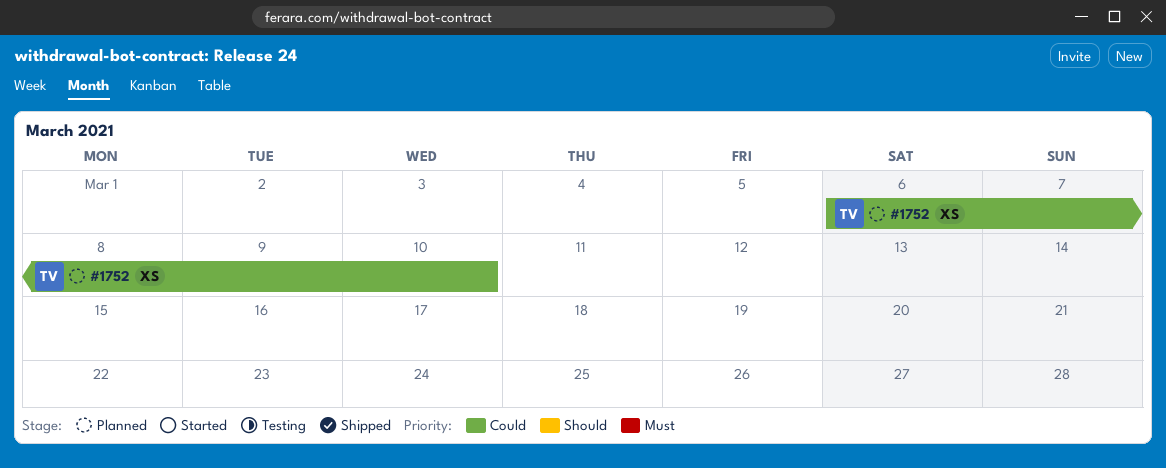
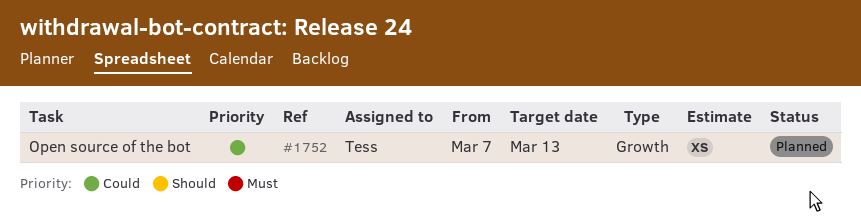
#1752, start: Mar 6 -> Mar 7
#1752, due: Mar 10 -> Mar 13

